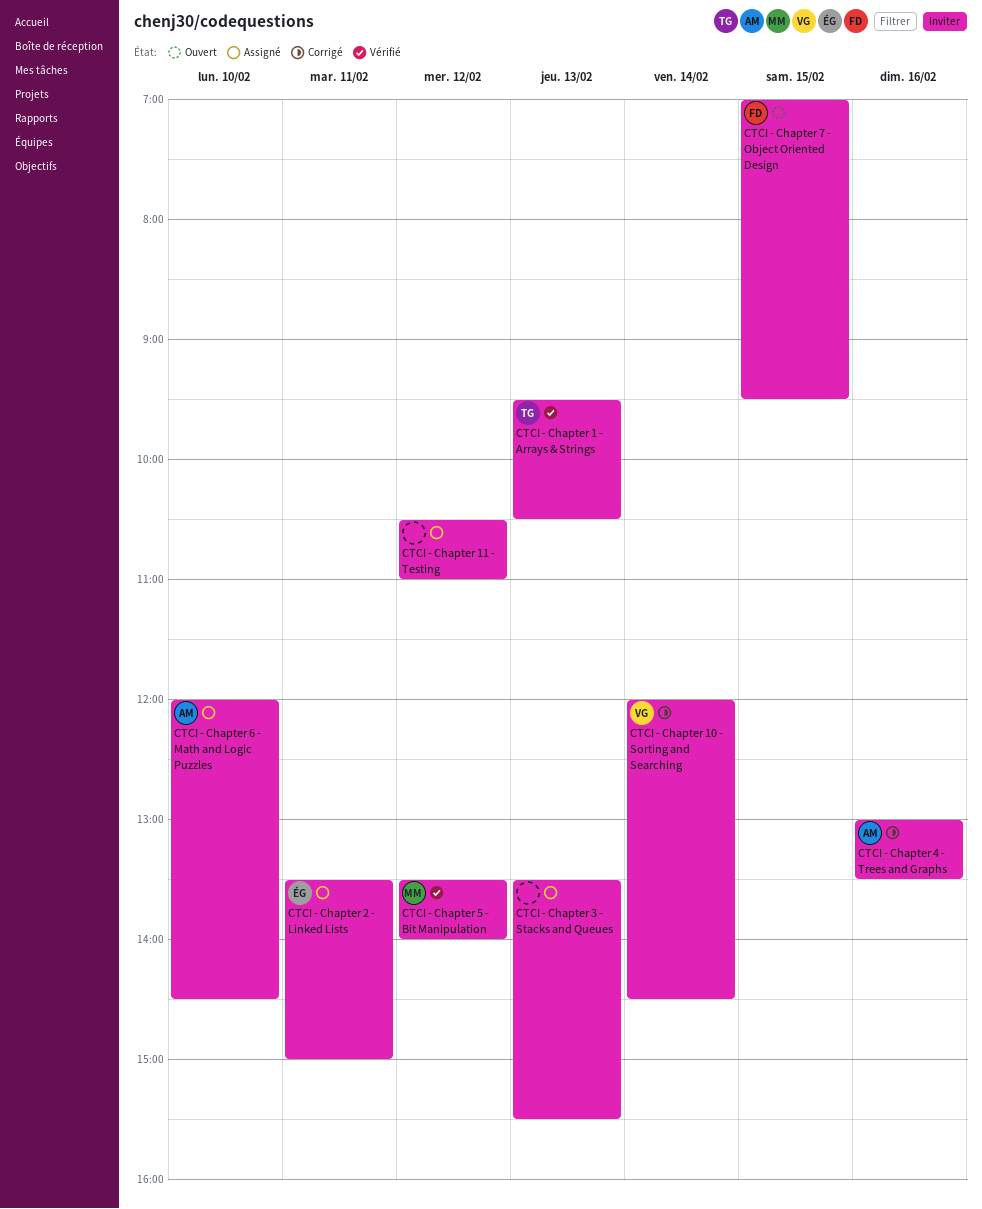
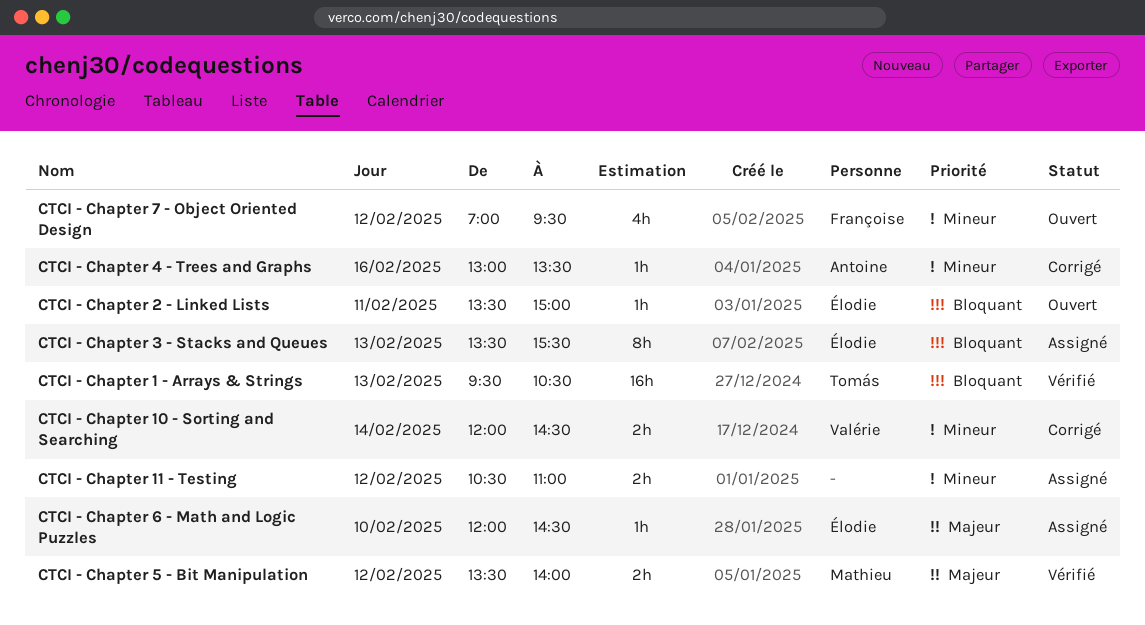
CTCI - Chapter 2 - Linked Lists, status: Assigné -> Ouvert
CTCI - Chapter 3 - Stacks and Queues, owner: none -> Élodie
CTCI - Chapter 6 - Math and Logic Puzzles, owner: Antoine -> Élodie
CTCI - Chapter 7 - Object Oriented Design, day: Feb 15 -> Feb 12

